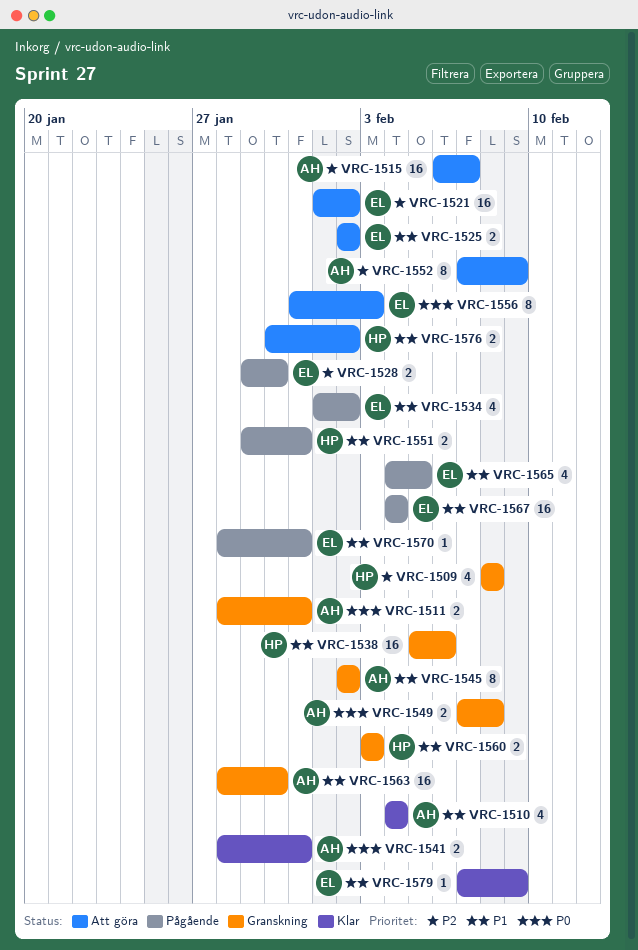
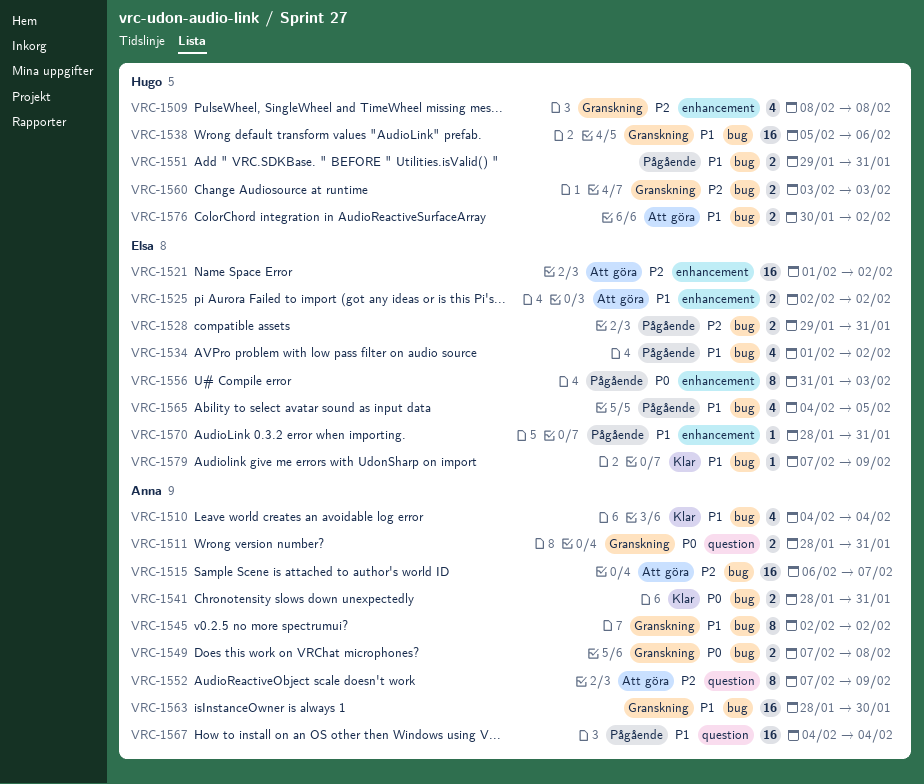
VRC-1528, due: Jan 30 -> Jan 31
VRC-1556, status: Att göra -> Pågående
VRC-1560, priority: P1 -> P2
VRC-1567, owner: Elsa -> Anna

